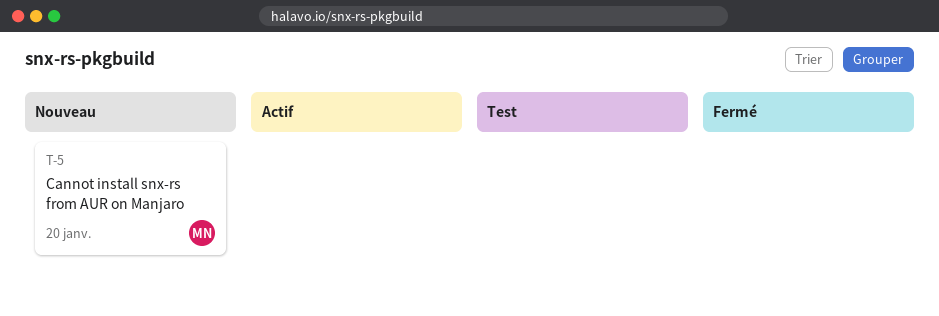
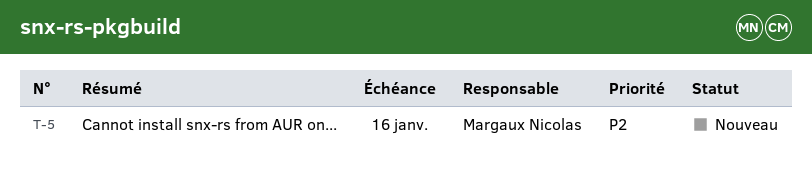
T-5, due: Jan 20 -> Jan 16

